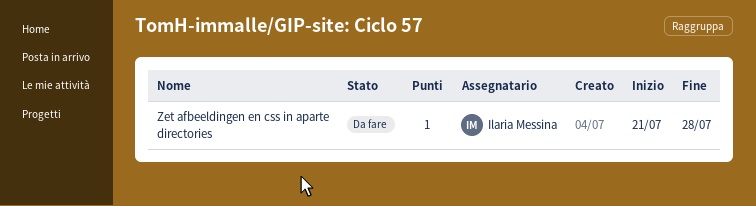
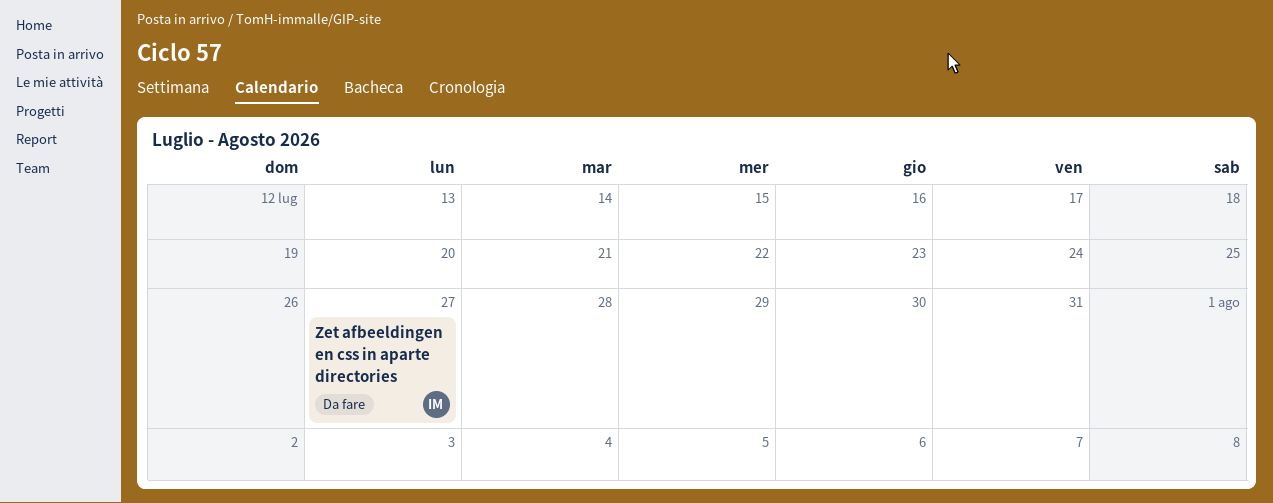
Zet afbeeldingen en css in aparte directories, due: Jul 28 -> Jul 27

